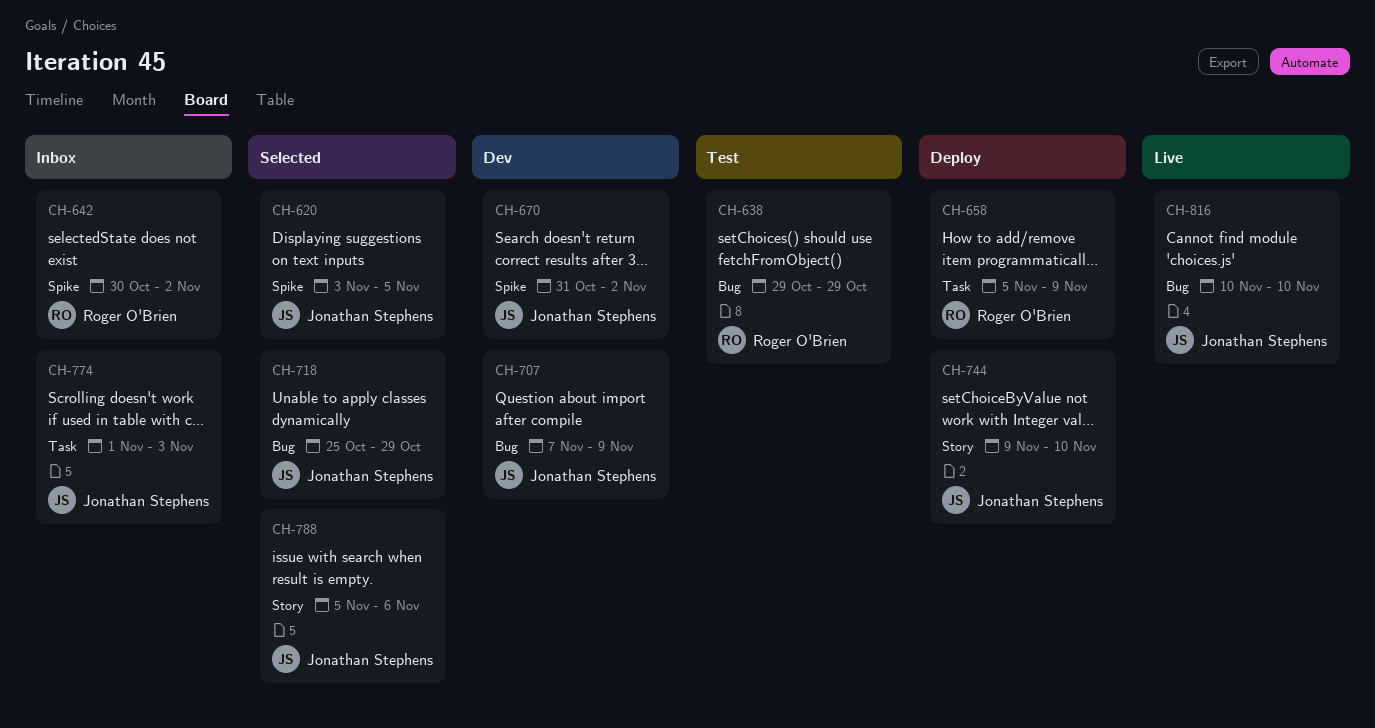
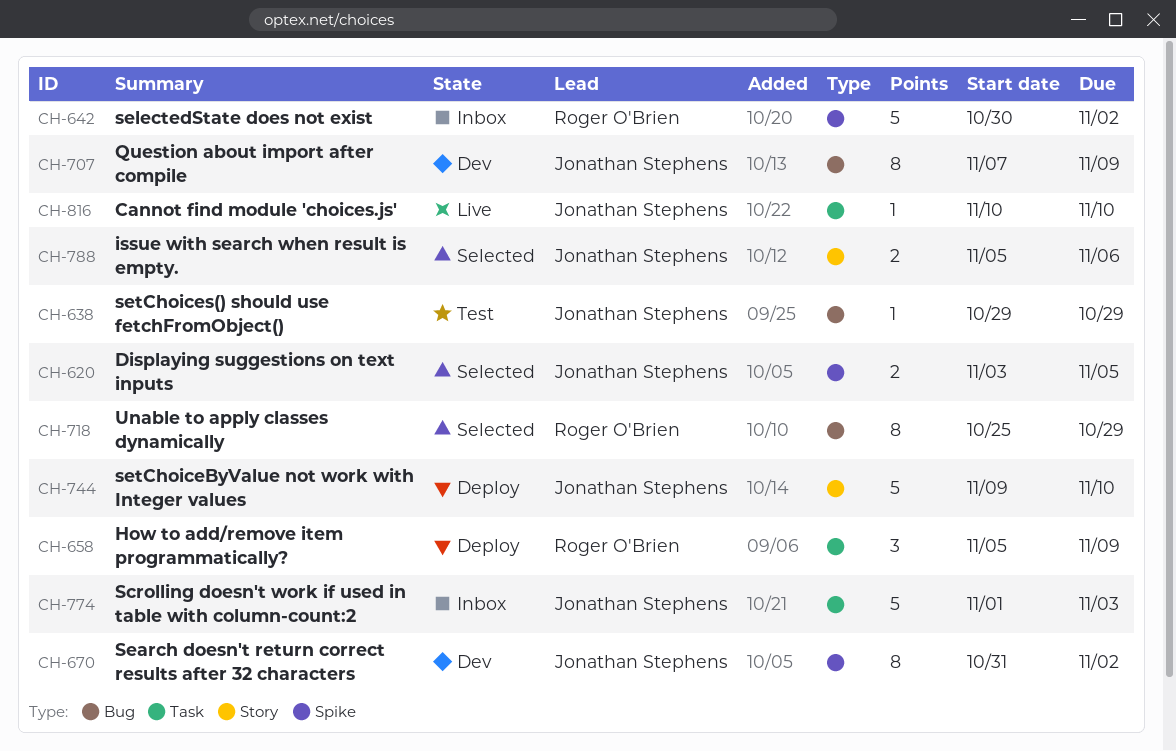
CH-638, owner: Roger O'Brien -> Jonathan Stephens
CH-718, owner: Jonathan Stephens -> Roger O'Brien
CH-816, label: Bug -> Task

